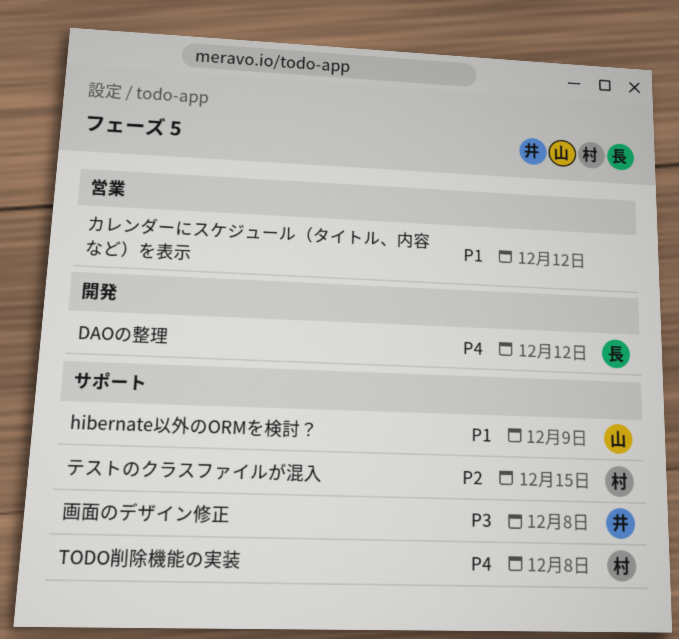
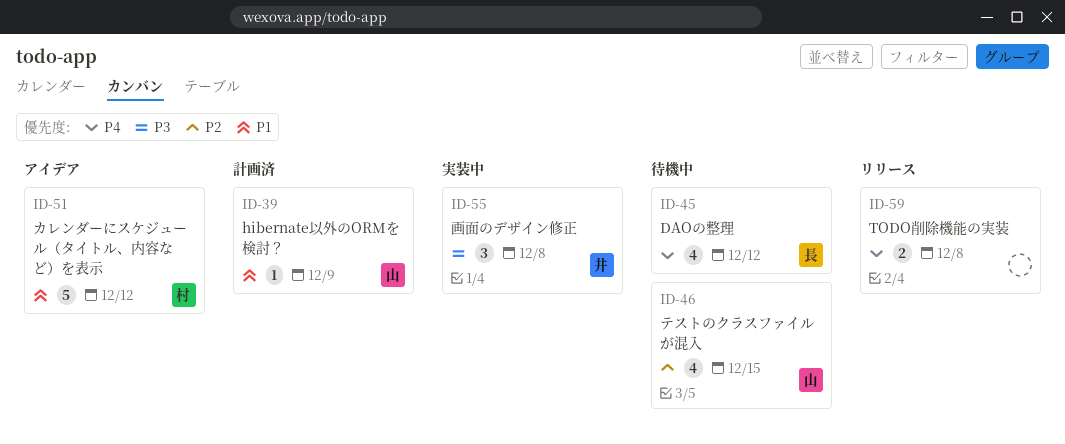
TODO削除機能の実装, owner: 村 -> none
カレンダーにスケジュール（タイトル、内容など）を表示, owner: none -> 村
テストのクラスファイルが混入, owner: 村 -> 山

